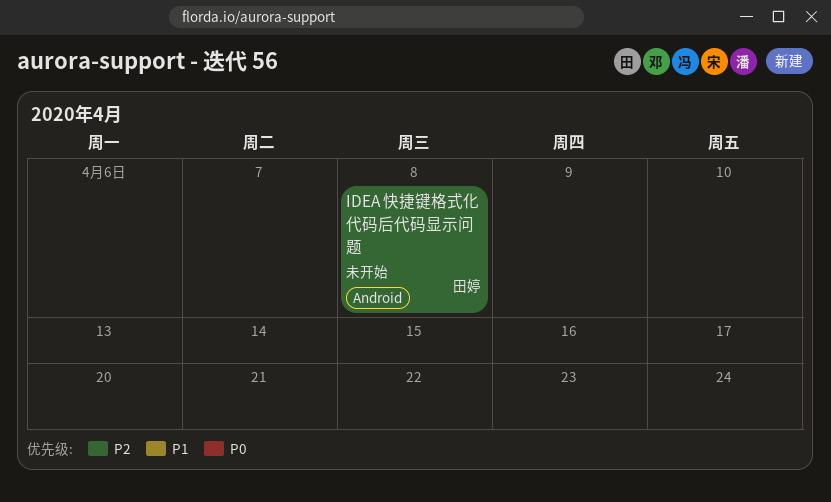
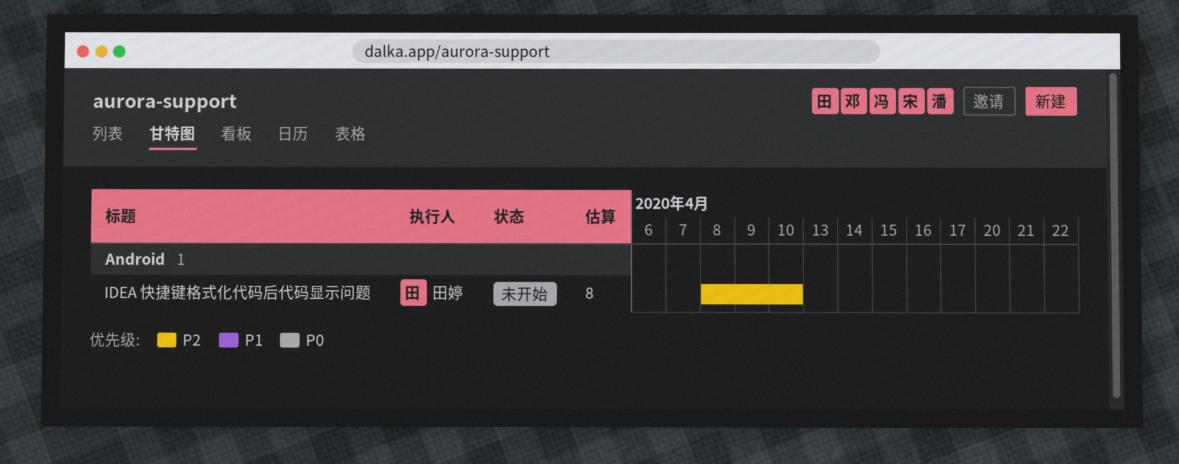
IDEA 快捷键格式化代码后代码显示问题, due: Apr 8 -> Apr 10

